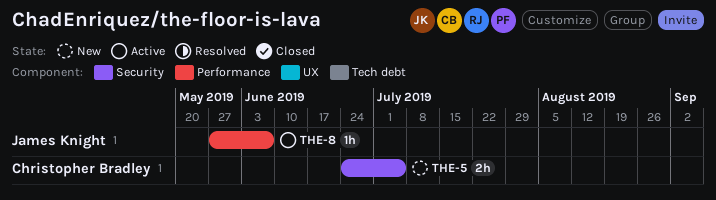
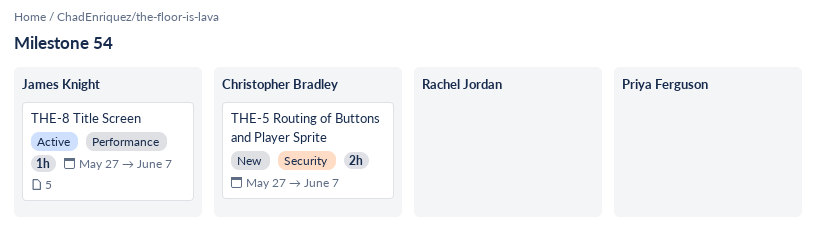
THE-5, start: Jun 24 -> May 27
THE-5, due: Jul 5 -> Jun 7

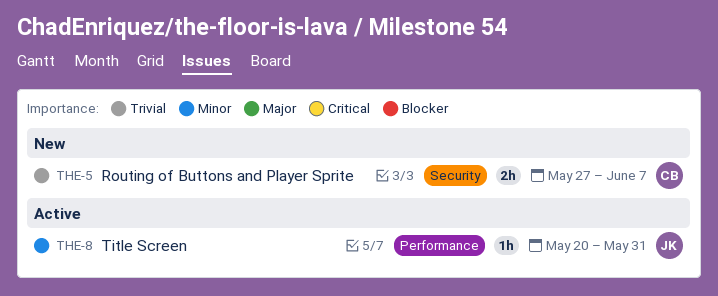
THE-8, start: May 27 -> May 20
THE-8, due: Jun 7 -> May 31

